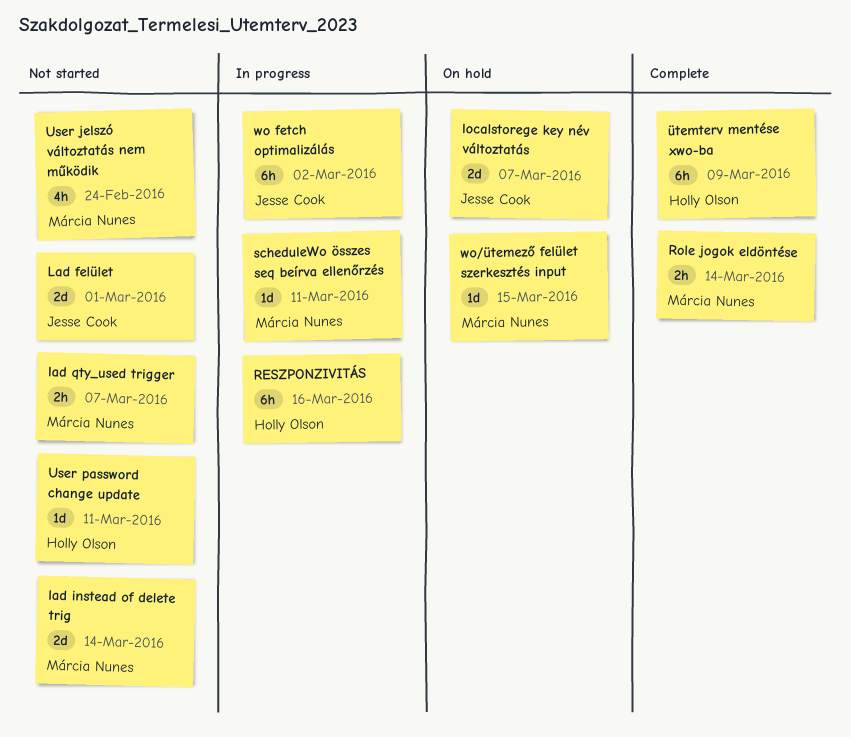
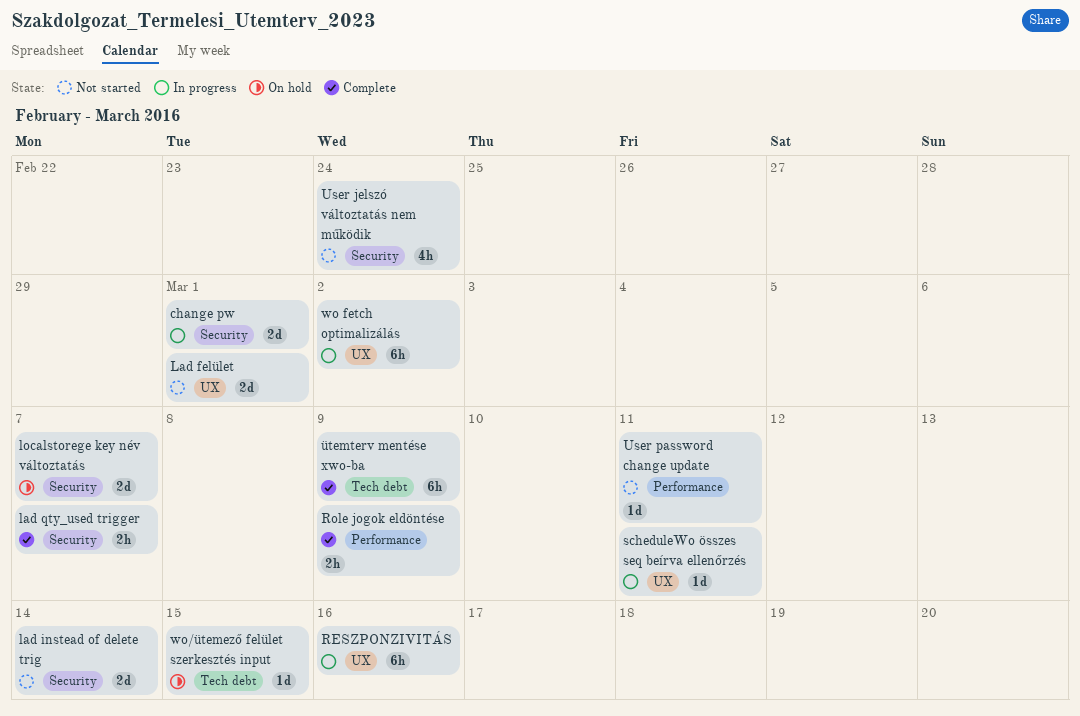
change pw: none -> present
lad qty_used trigger, status: Not started -> Complete
Role jogok eldöntése, due: Mar 14 -> Mar 9

